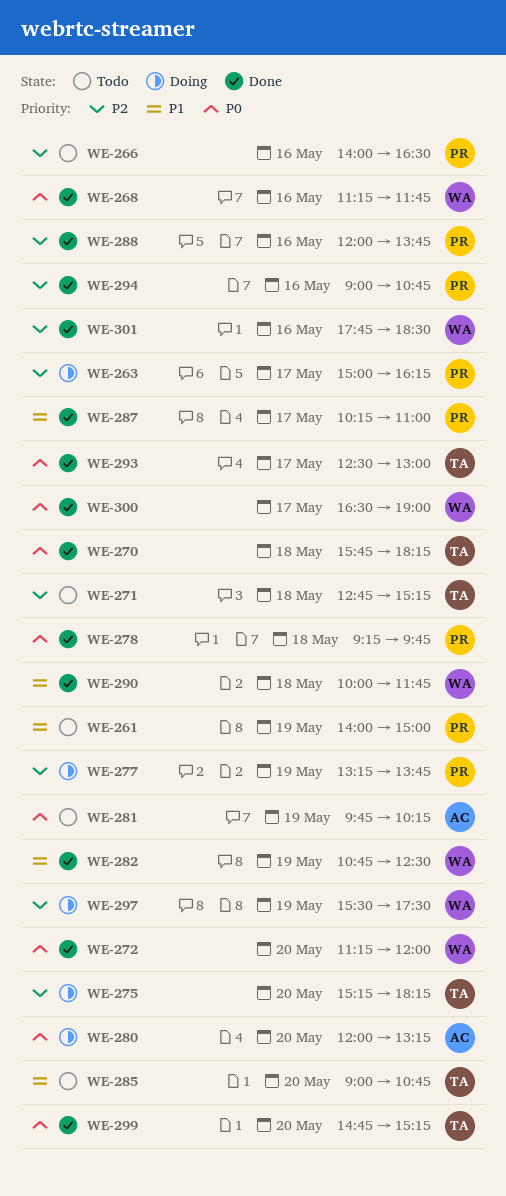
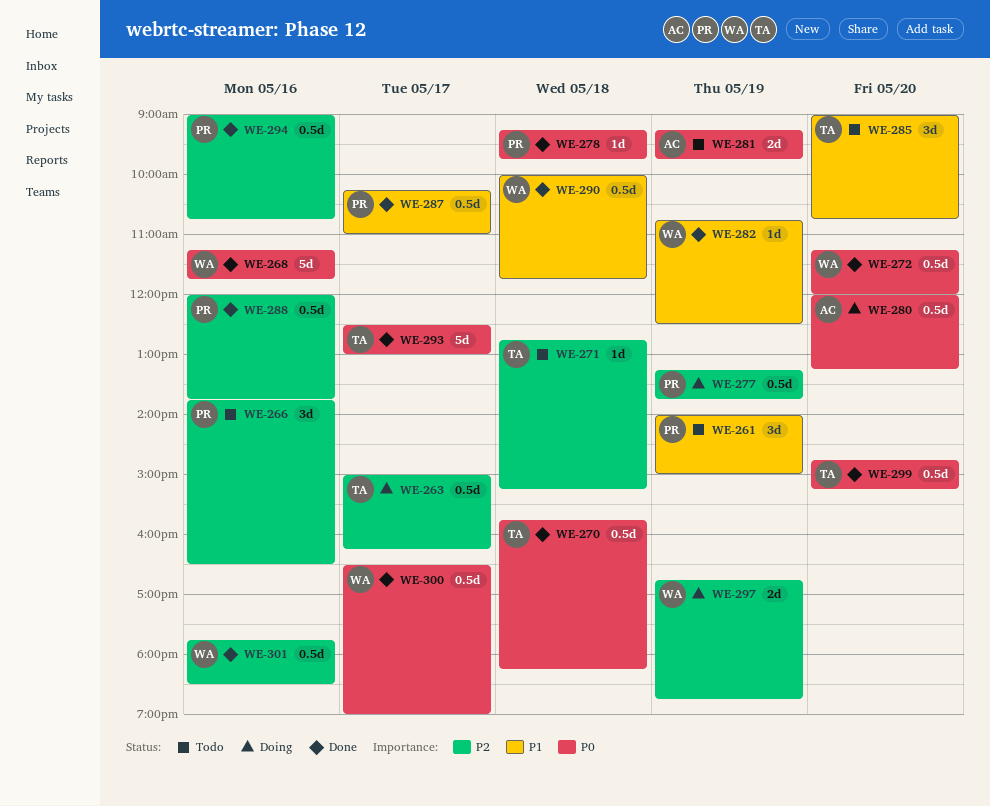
WE-263, owner: PR -> TA
WE-266, begins: 14:00 -> 13:45
WE-275: present -> none
WE-281, begins: 09:45 -> 09:15
WE-281, ends: 10:15 -> 09:45
WE-297, begins: 15:30 -> 16:45
WE-297, ends: 17:30 -> 18:45

